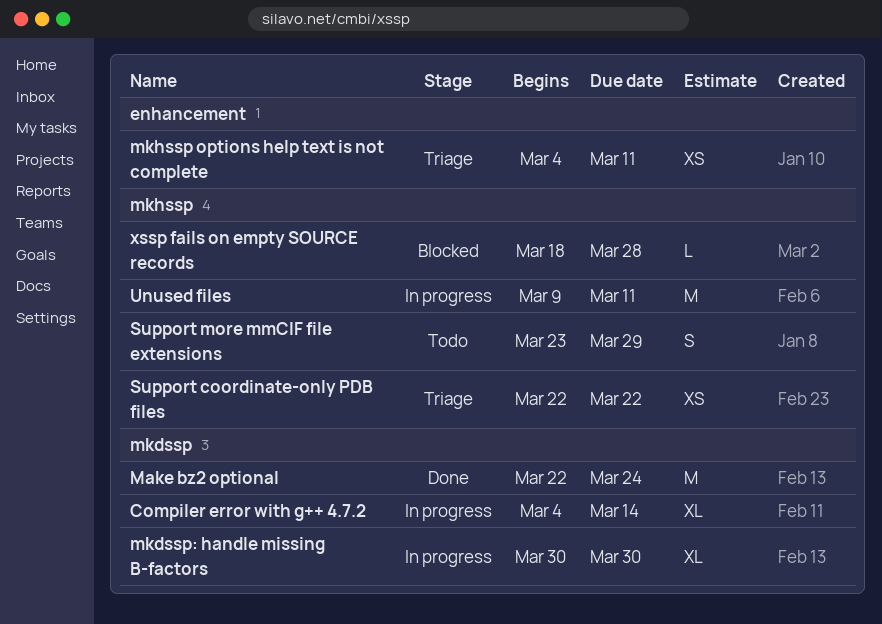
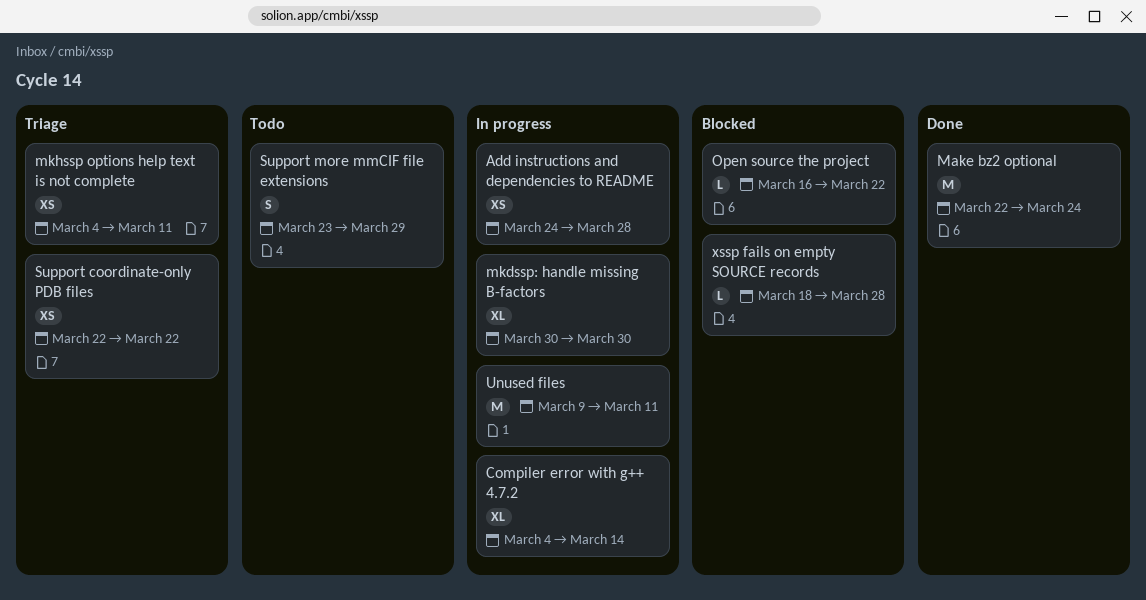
Add instructions and dependencies to README: none -> present
Open source the project: none -> present

